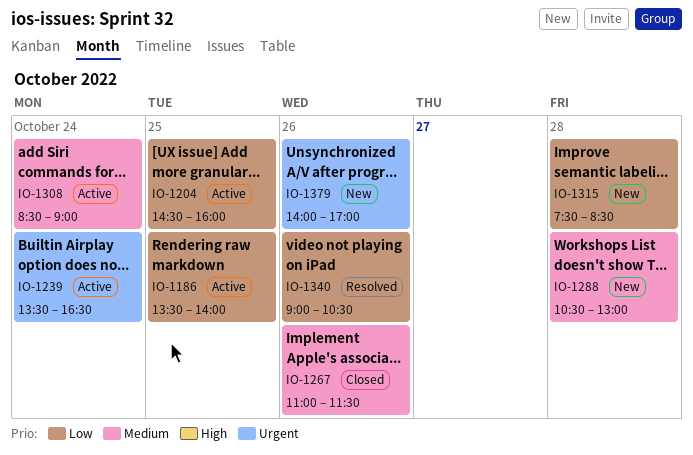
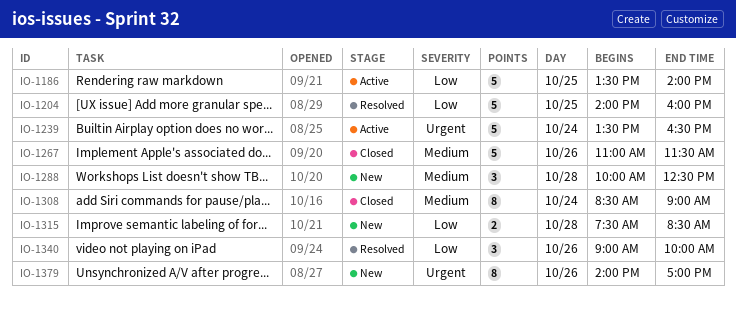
IO-1204, status: Active -> Resolved
IO-1204, begins: 14:30 -> 14:00
IO-1288, begins: 10:30 -> 10:00
IO-1288, ends: 13:00 -> 12:30
IO-1308, status: Active -> Closed
IO-1340, ends: 10:30 -> 10:00

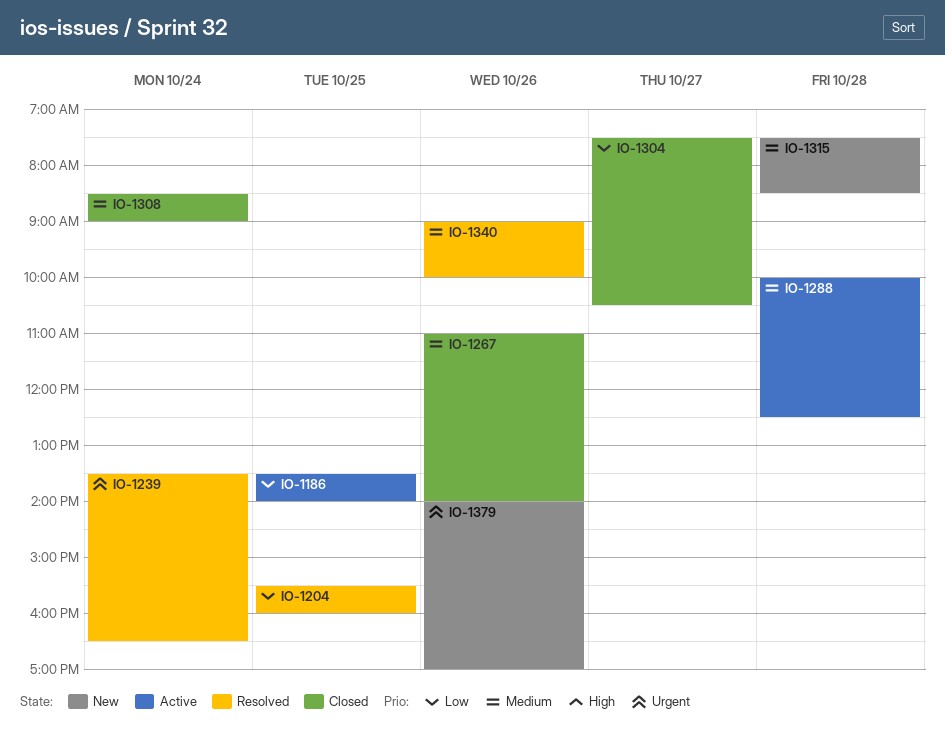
IO-1204, begins: 14:00 -> 15:30
IO-1239, status: Active -> Resolved
IO-1267, ends: 11:30 -> 14:00
IO-1288, status: New -> Active
IO-1304: none -> present
IO-1315, priority: Low -> Medium
IO-1340, priority: Low -> Medium

